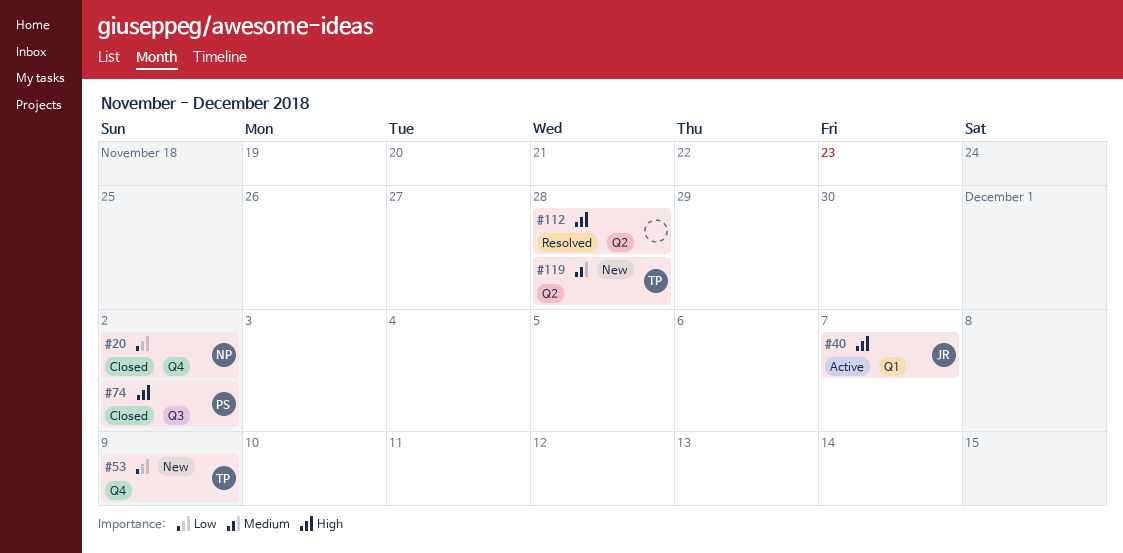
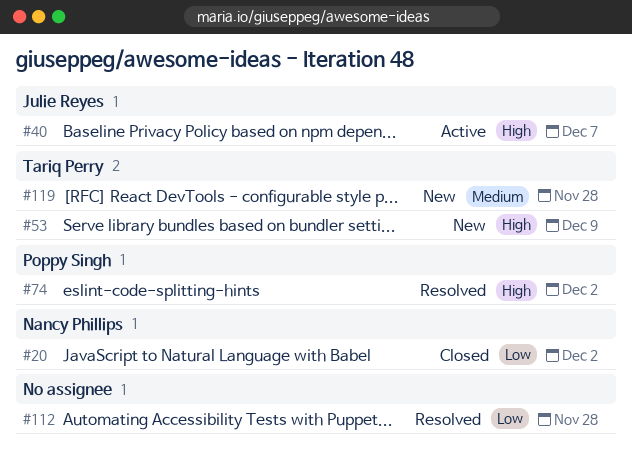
#53, priority: Low -> High
#74, status: Closed -> Resolved
#112, priority: High -> Low

